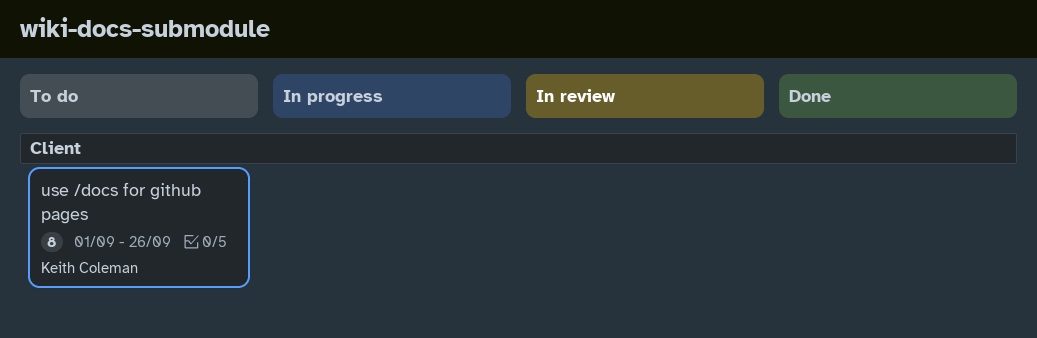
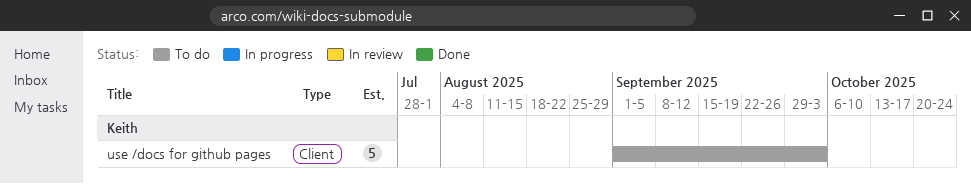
use /docs for github pages, estimate: 8 -> 5
use /docs for github pages, due: Sep 26 -> Oct 3

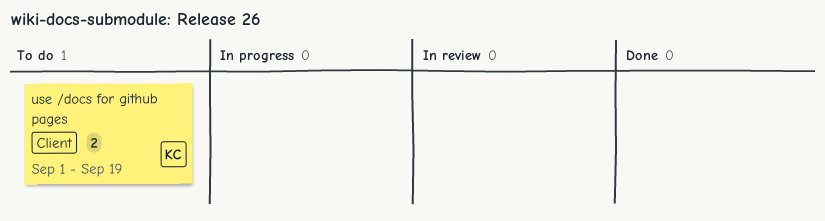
use /docs for github pages, estimate: 5 -> 2
use /docs for github pages, due: Oct 3 -> Sep 19

